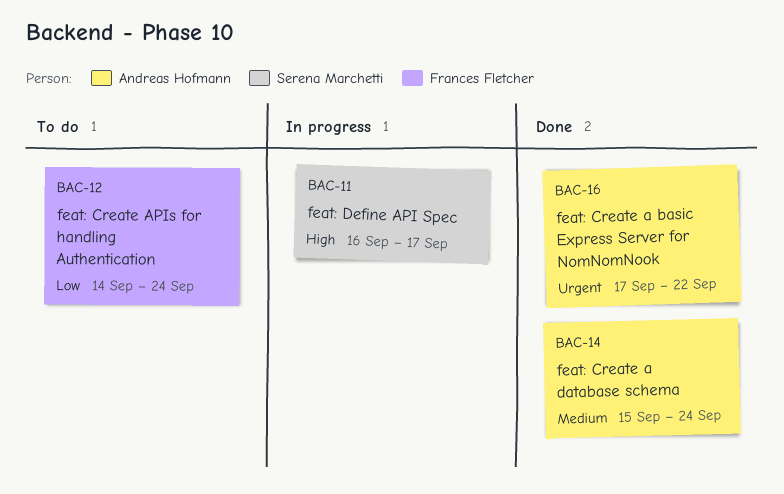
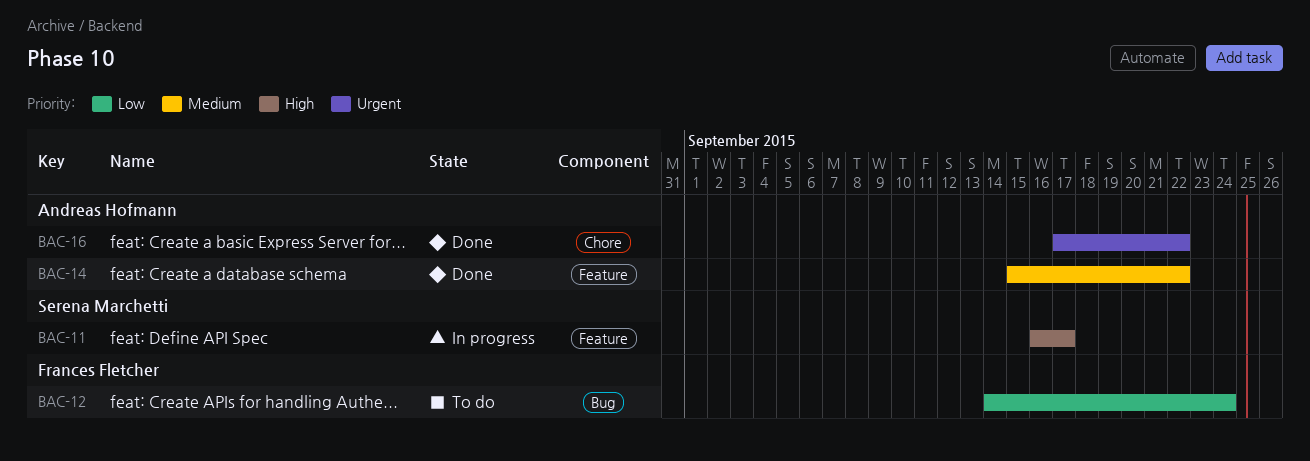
BAC-14, due: Sep 24 -> Sep 22

